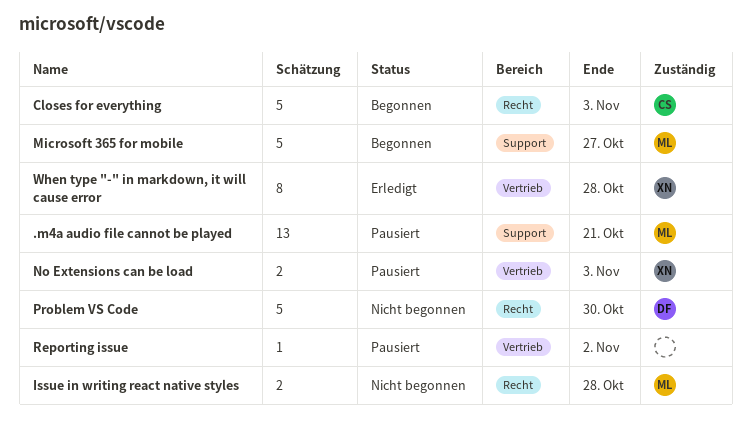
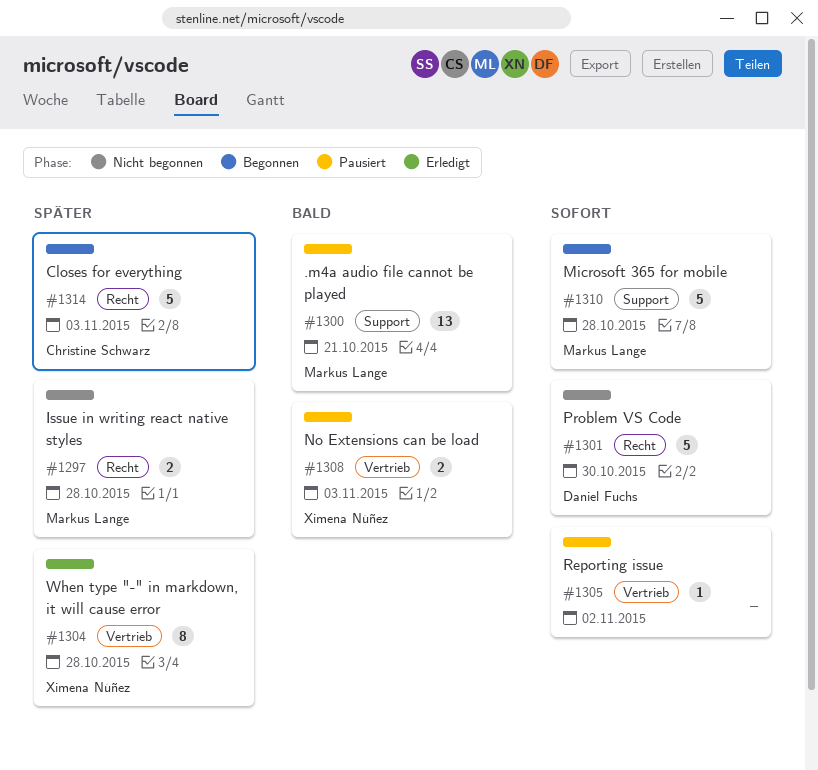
Microsoft 365 for mobile, due: Oct 27 -> Oct 28

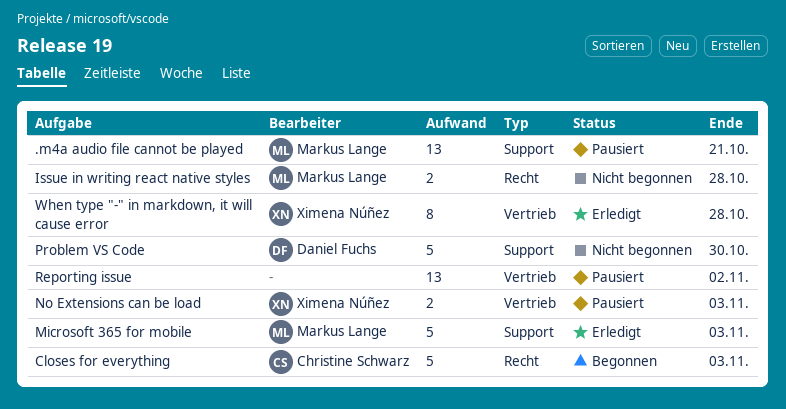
Microsoft 365 for mobile, status: Begonnen -> Erledigt
Microsoft 365 for mobile, due: Oct 28 -> Nov 3
Problem VS Code, label: Recht -> Support
Reporting issue, estimate: 1 -> 13

